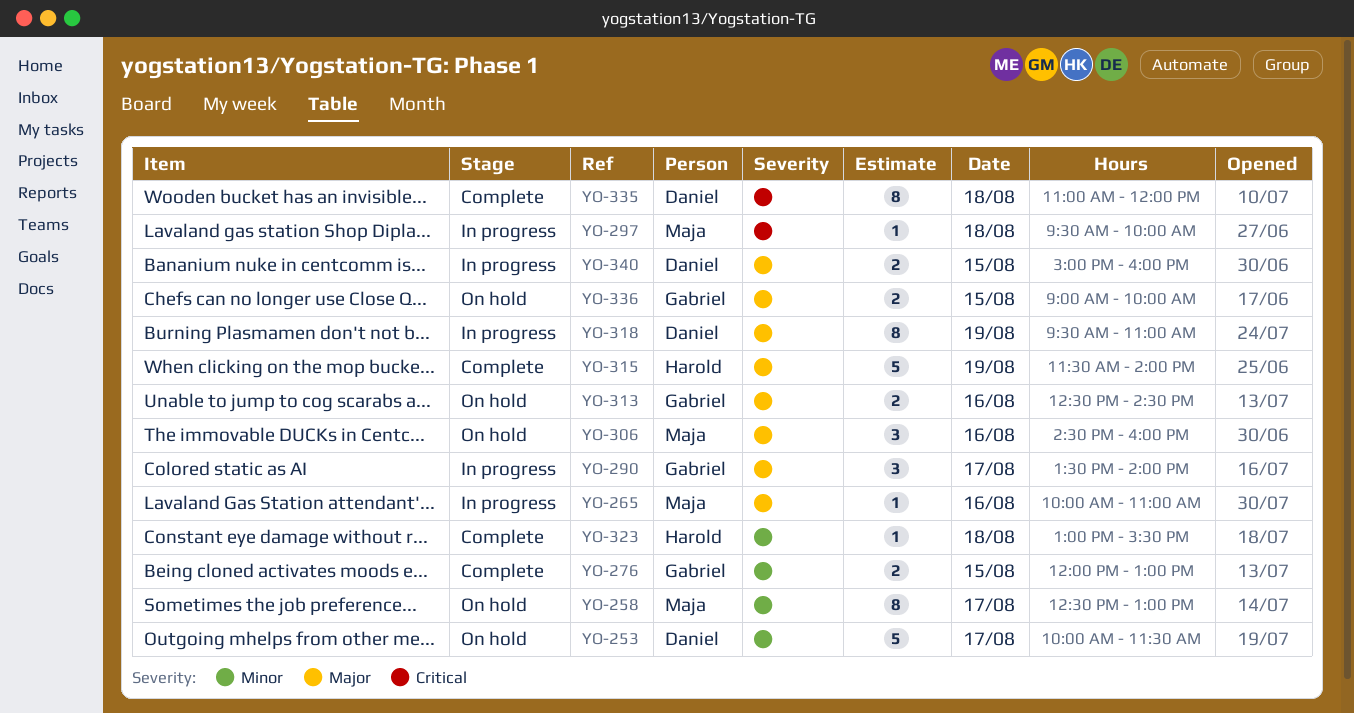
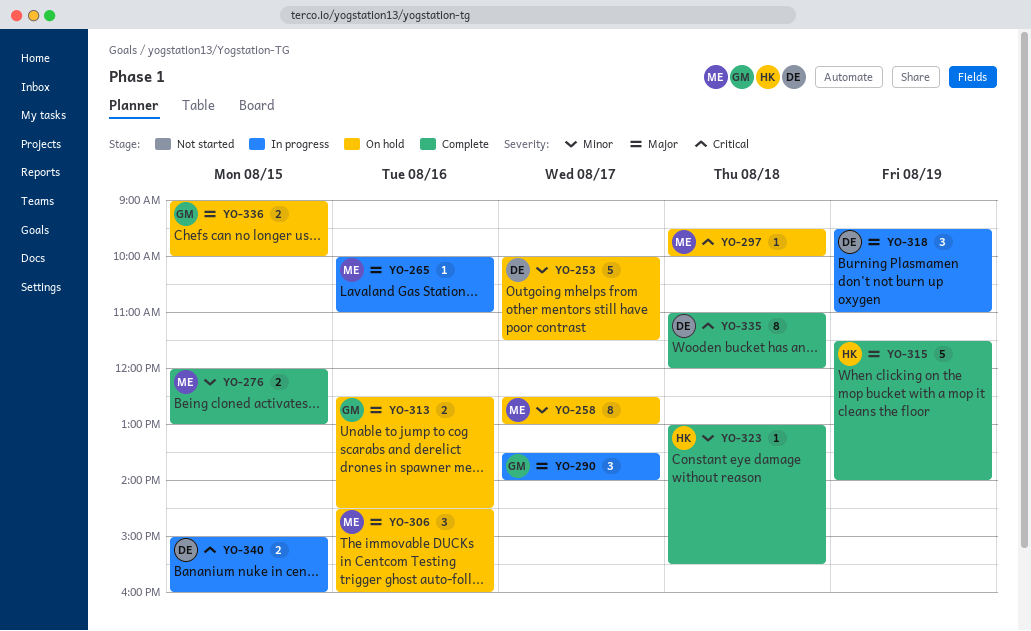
YO-276, owner: Gabriel -> Maja
YO-297, status: In progress -> On hold
YO-318, estimate: 8 -> 3
YO-340, priority: Major -> Critical

